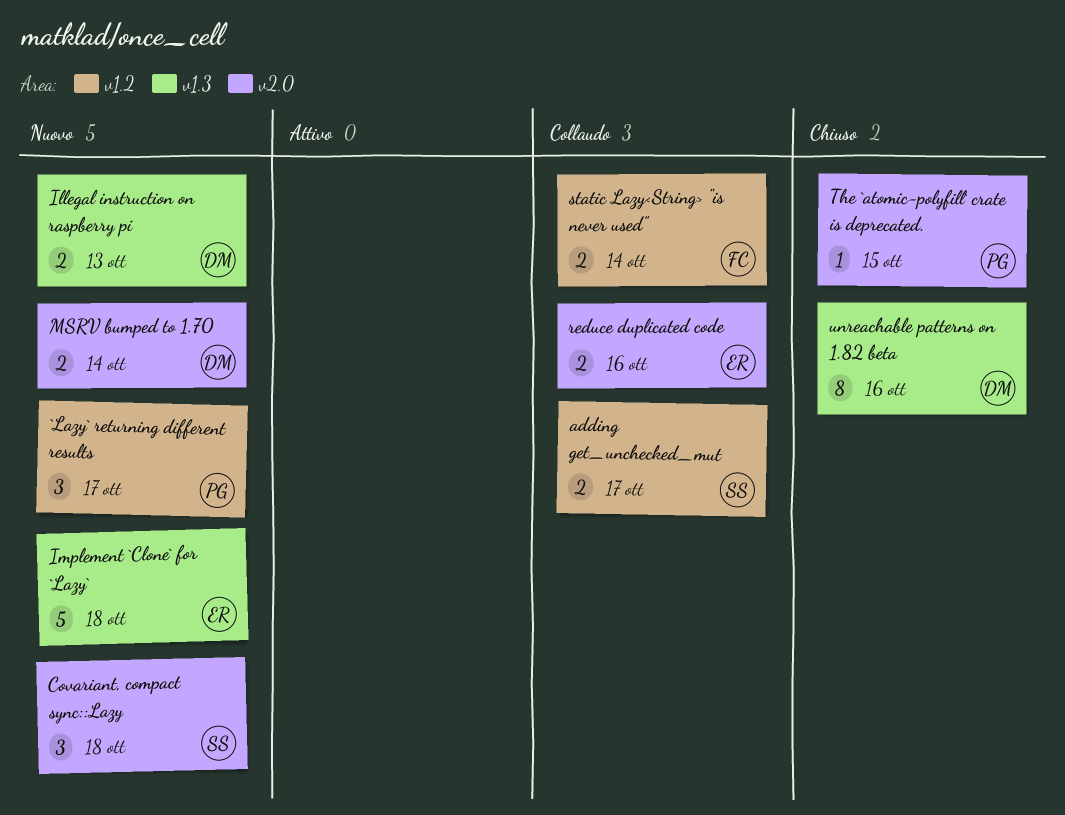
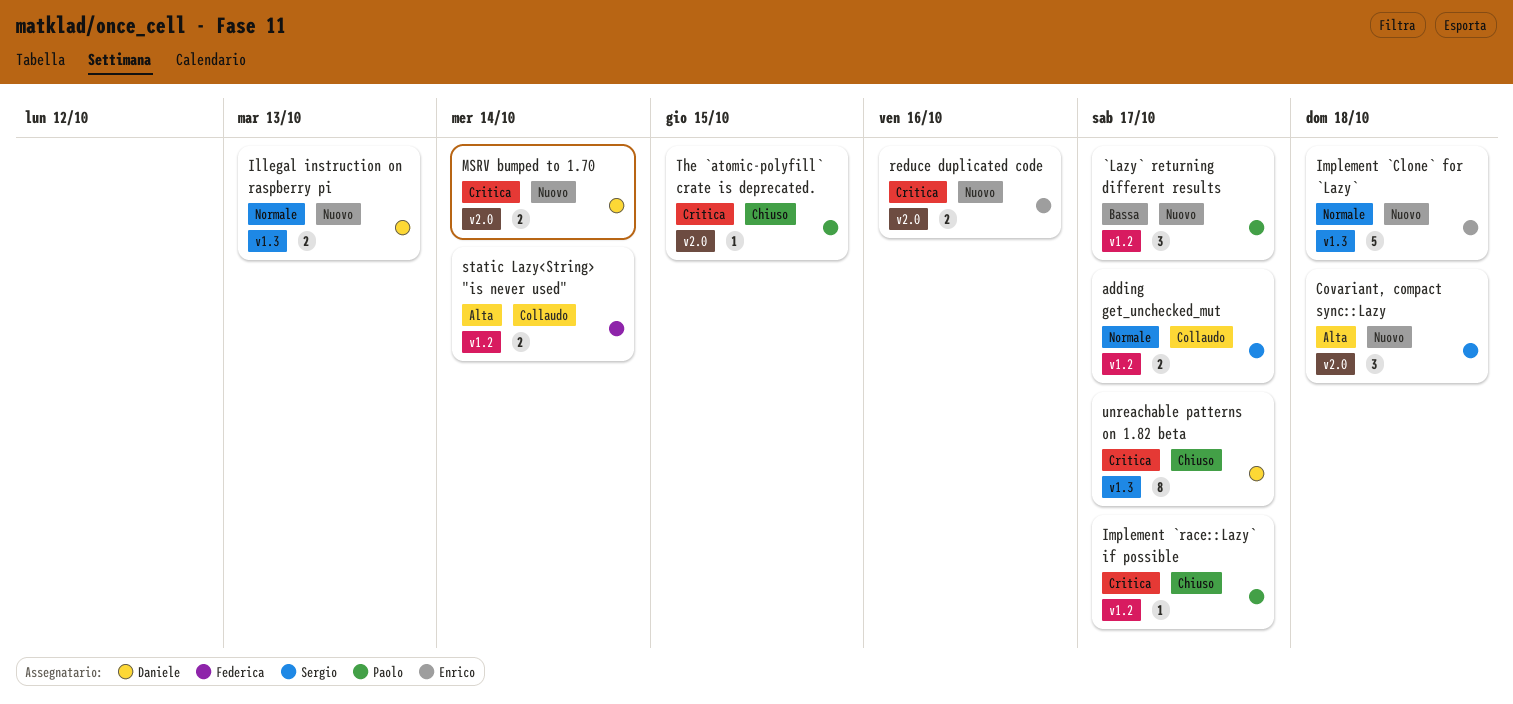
Implement `race::Lazy` if possible: none -> present
reduce duplicated code, status: Collaudo -> Nuovo
unreachable patterns on 1.82 beta, due: Oct 16 -> Oct 17

